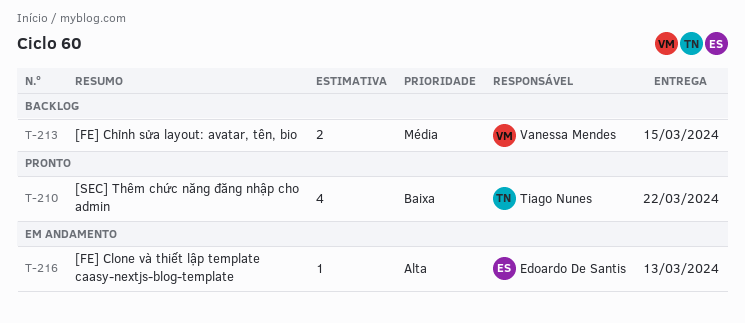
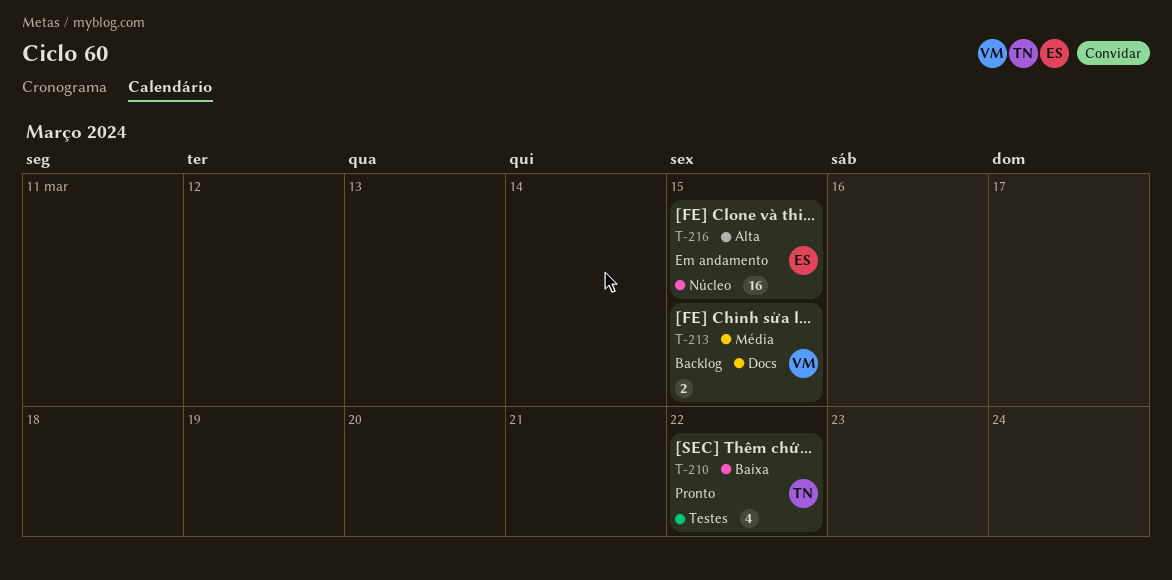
T-216, estimate: 1 -> 16
T-216, due: Mar 13 -> Mar 15

